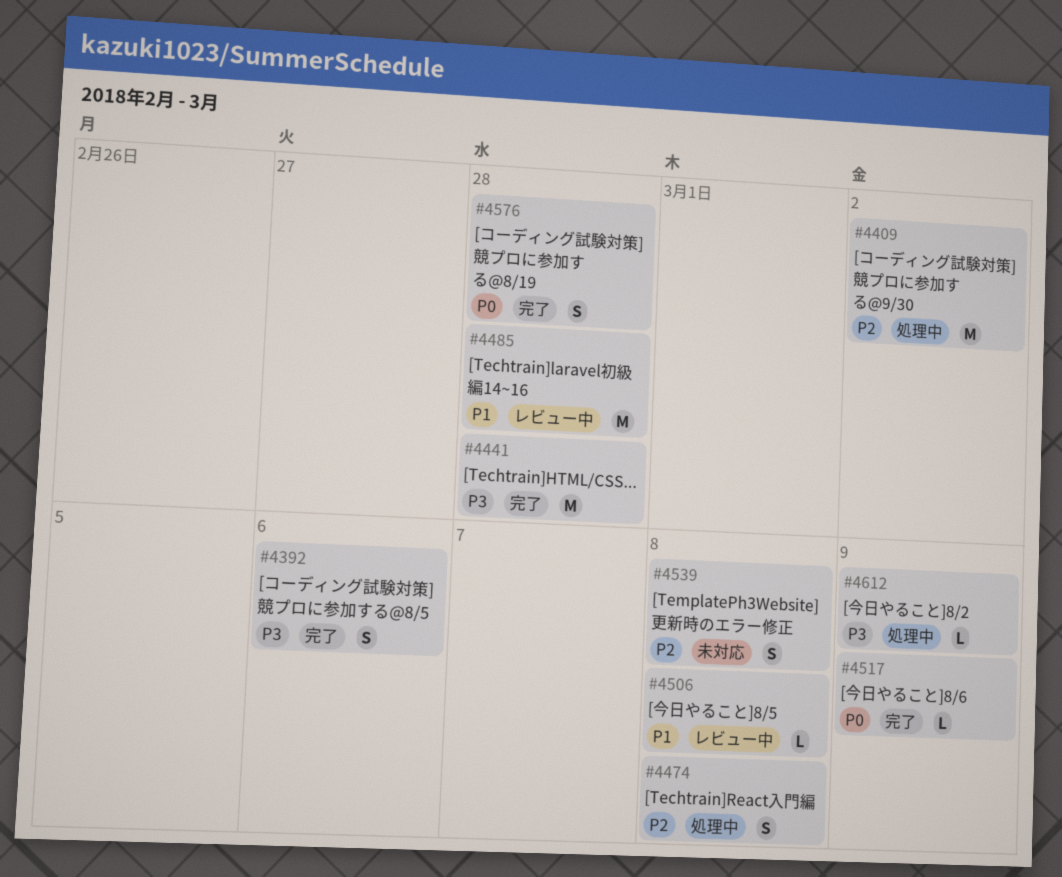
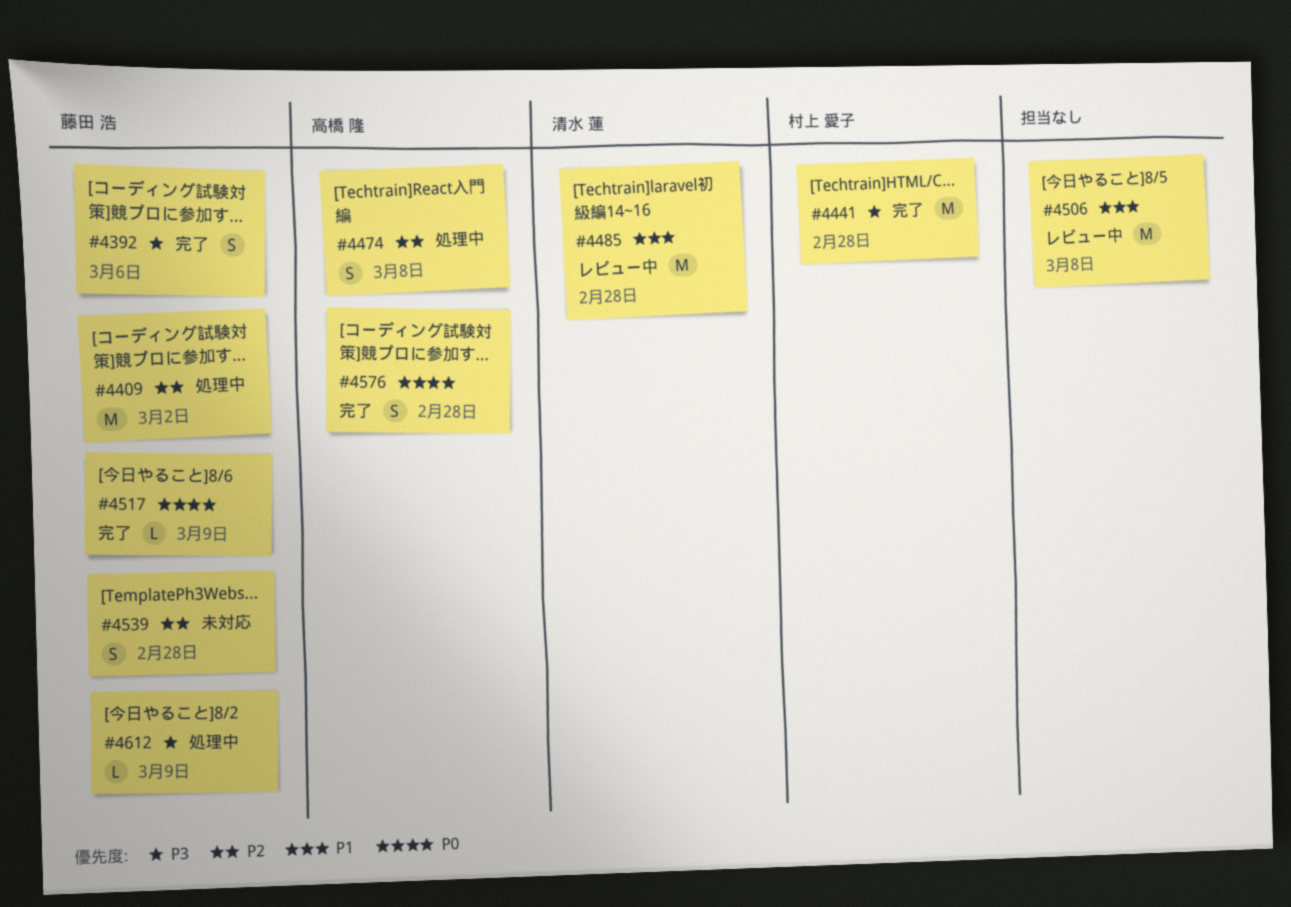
#4506, estimate: L -> M
#4539, due: Mar 8 -> Feb 28

